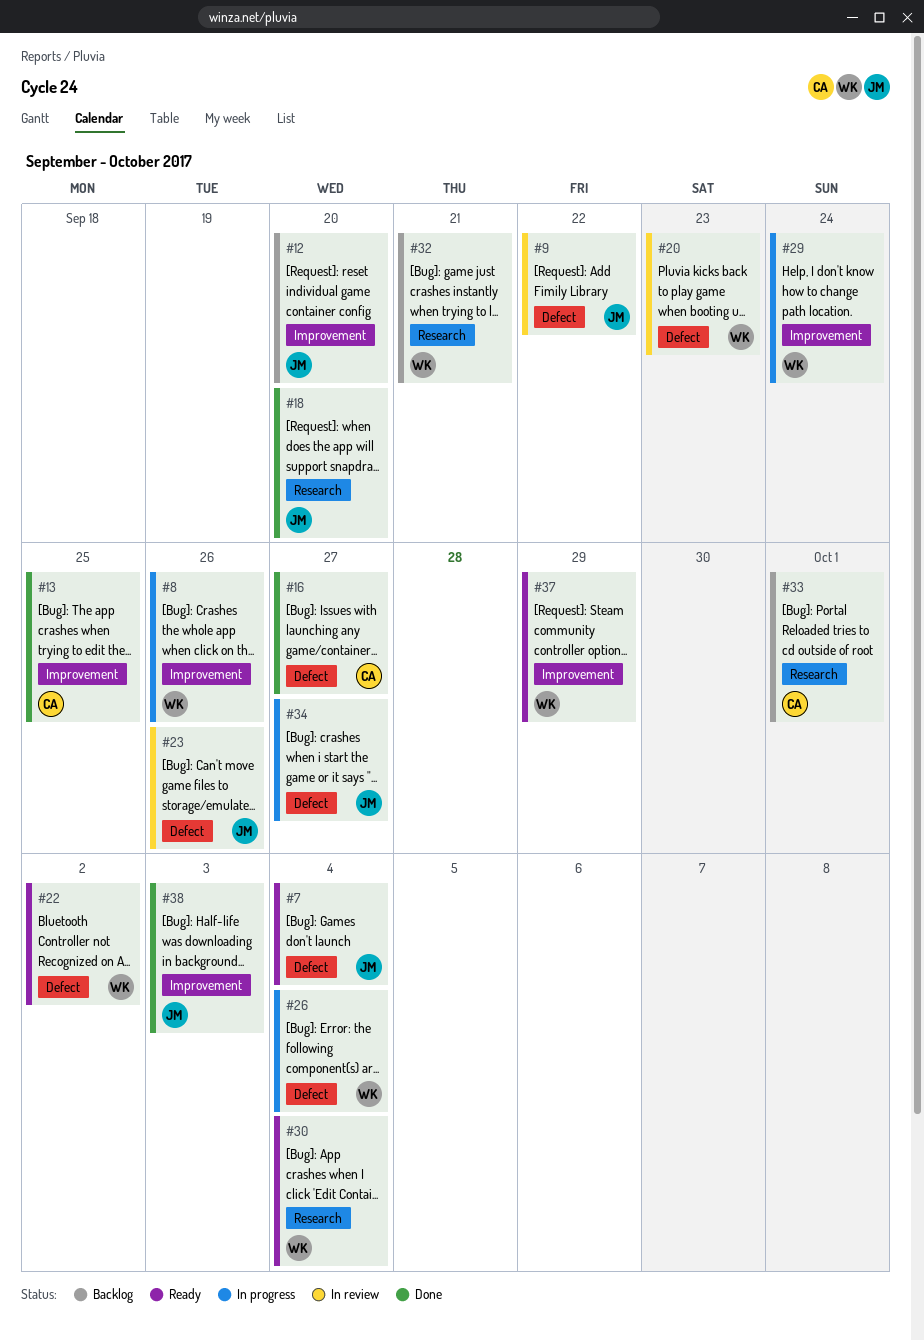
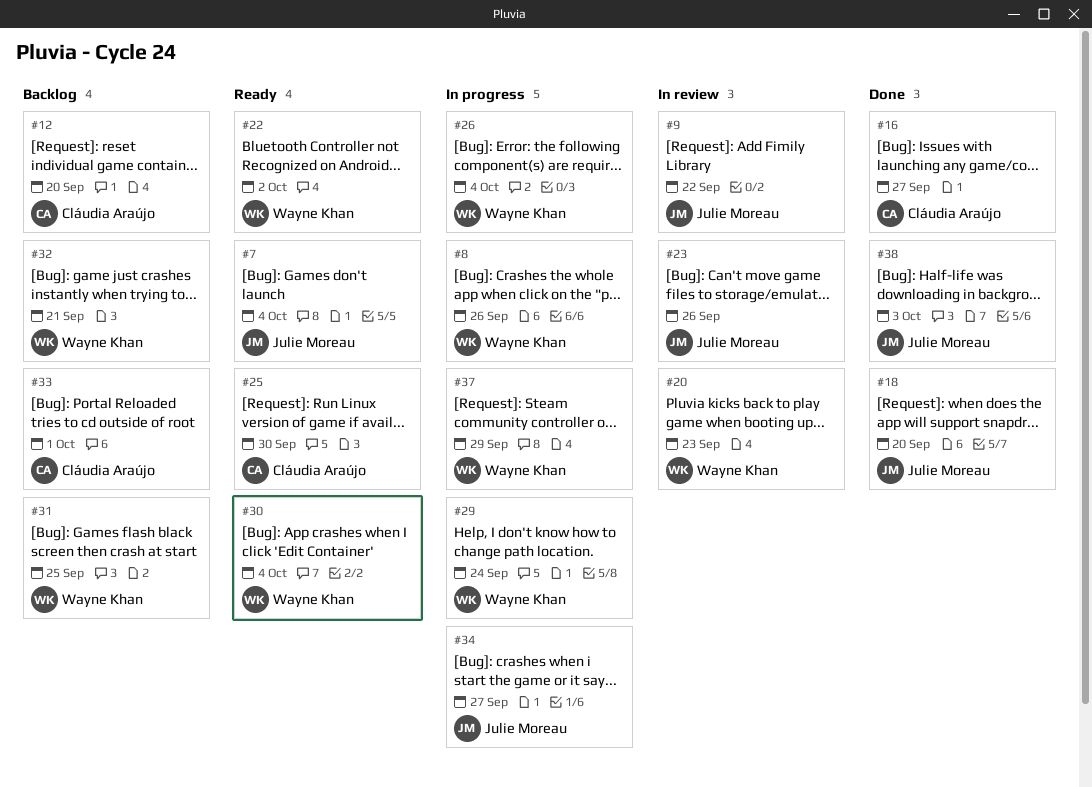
#12, owner: Julie Moreau -> Cláudia Araújo
#13: present -> none
#25: none -> present
#31: none -> present
#37, status: Ready -> In progress

